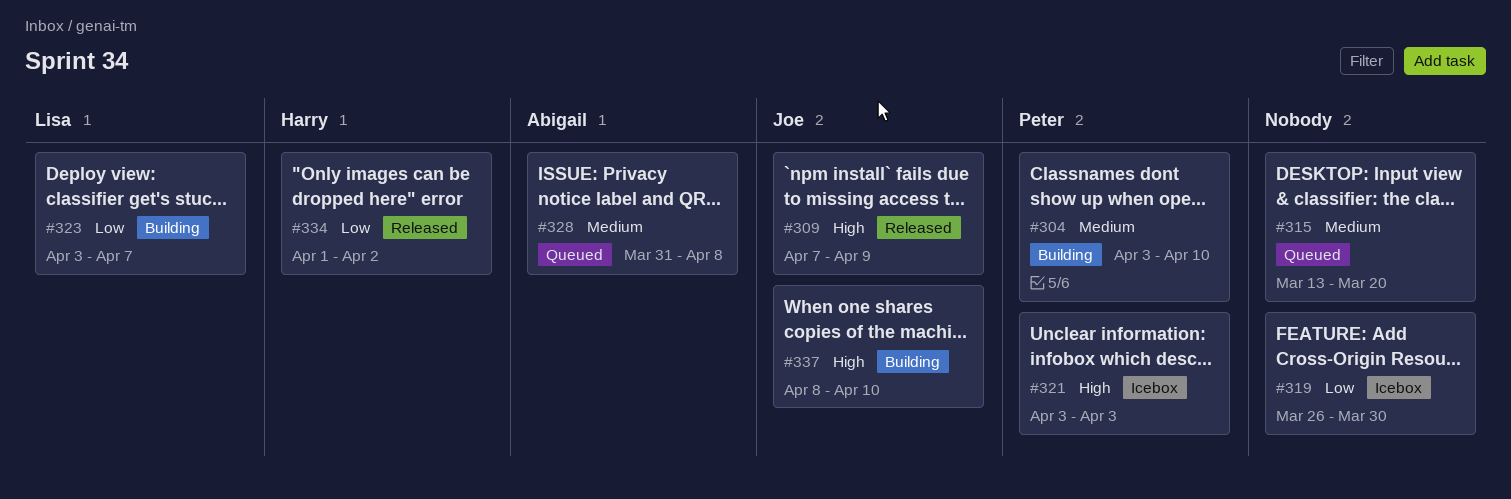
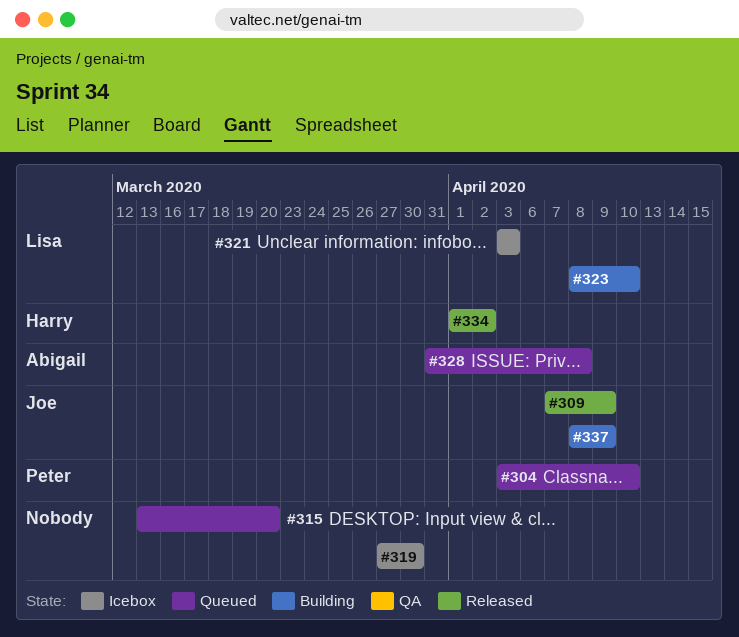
#304, status: Building -> Queued
#319, start: Mar 26 -> Mar 27
#321, owner: Peter -> Lisa
#323, start: Apr 3 -> Apr 8
#323, due: Apr 7 -> Apr 10
#337, due: Apr 10 -> Apr 9

